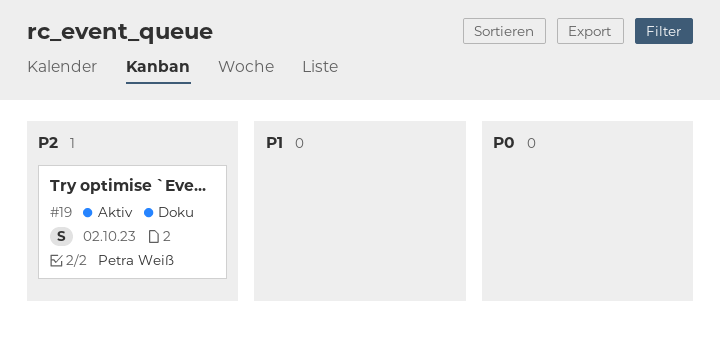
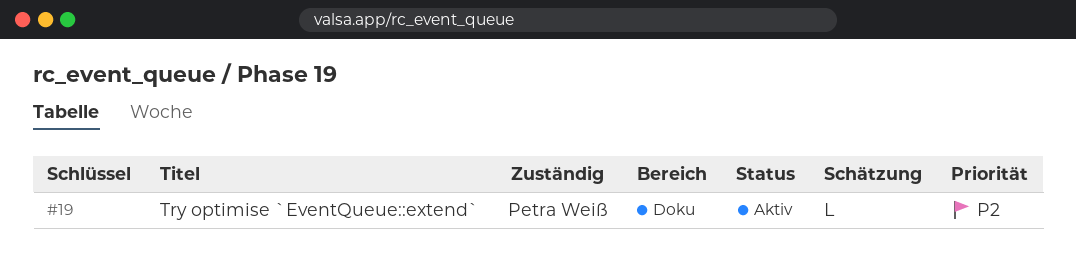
#19, estimate: S -> L

